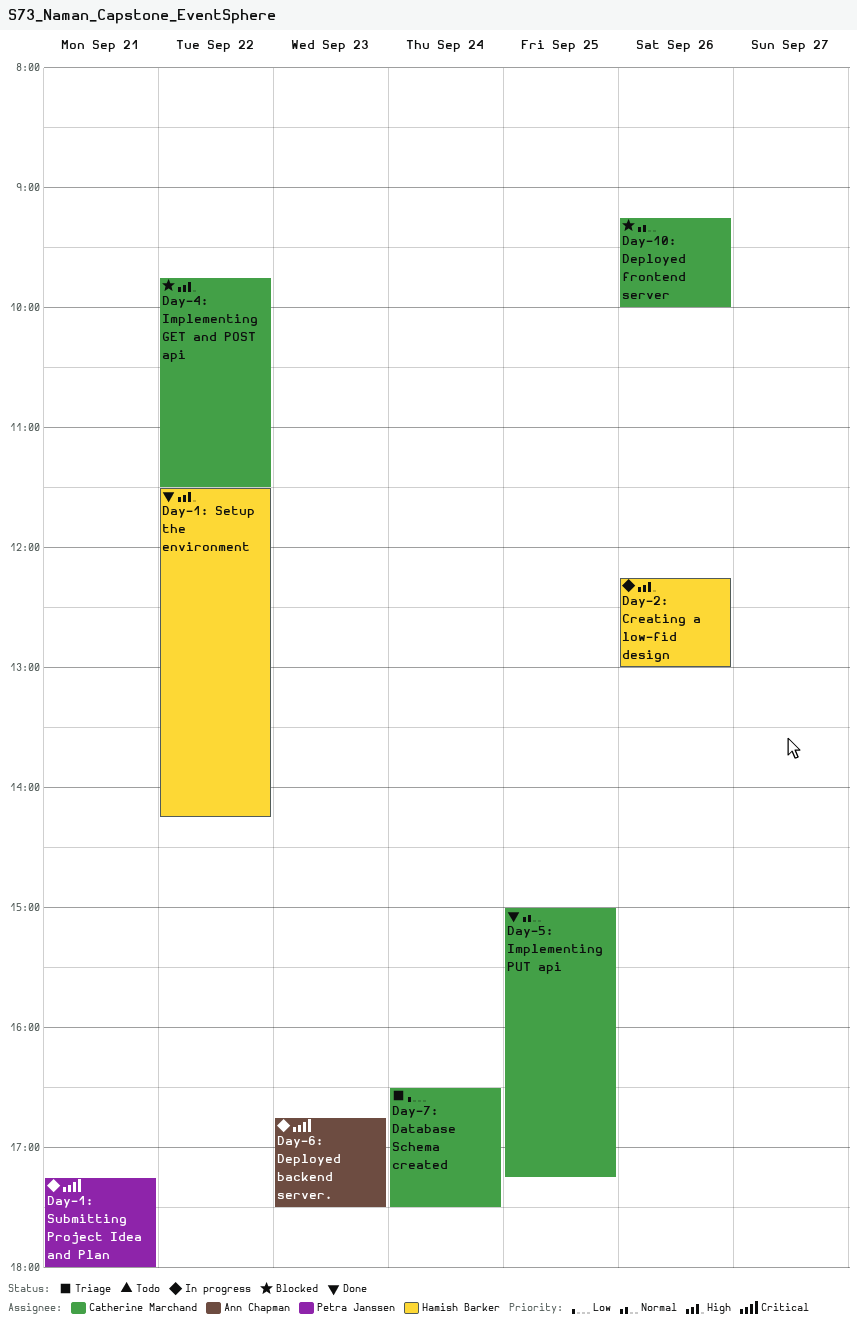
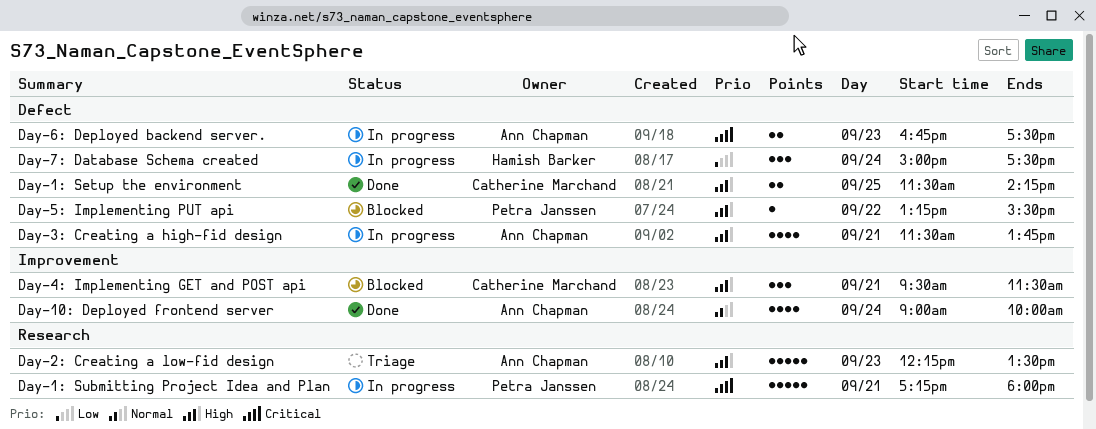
Day-10: Deployed frontend server, status: Blocked -> Done
Day-10: Deployed frontend server, owner: Catherine Marchand -> Ann Chapman
Day-10: Deployed frontend server, day: Sep 26 -> Sep 24
Day-10: Deployed frontend server, begins: 09:15 -> 09:00
Day-1: Setup the environment, owner: Hamish Barker -> Catherine Marchand
Day-1: Setup the environment, day: Sep 22 -> Sep 25
Day-2: Creating a low-fid design, status: In progress -> Triage
Day-2: Creating a low-fid design, owner: Hamish Barker -> Ann Chapman
Day-2: Creating a low-fid design, day: Sep 26 -> Sep 23
Day-2: Creating a low-fid design, ends: 13:00 -> 13:30
Day-3: Creating a high-fid design: none -> present
Day-4: Implementing GET and POST api, day: Sep 22 -> Sep 21
Day-4: Implementing GET and POST api, begins: 09:45 -> 09:30
Day-5: Implementing PUT api, status: Done -> Blocked
Day-5: Implementing PUT api, owner: Catherine Marchand -> Petra Janssen
Day-5: Implementing PUT api, priority: Normal -> High
Day-5: Implementing PUT api, day: Sep 25 -> Sep 22
Day-5: Implementing PUT api, begins: 15:00 -> 13:15
Day-5: Implementing PUT api, ends: 17:15 -> 15:30
Day-7: Database Schema created, status: Triage -> In progress
Day-7: Database Schema created, owner: Catherine Marchand -> Hamish Barker
Day-7: Database Schema created, begins: 16:30 -> 15:00

